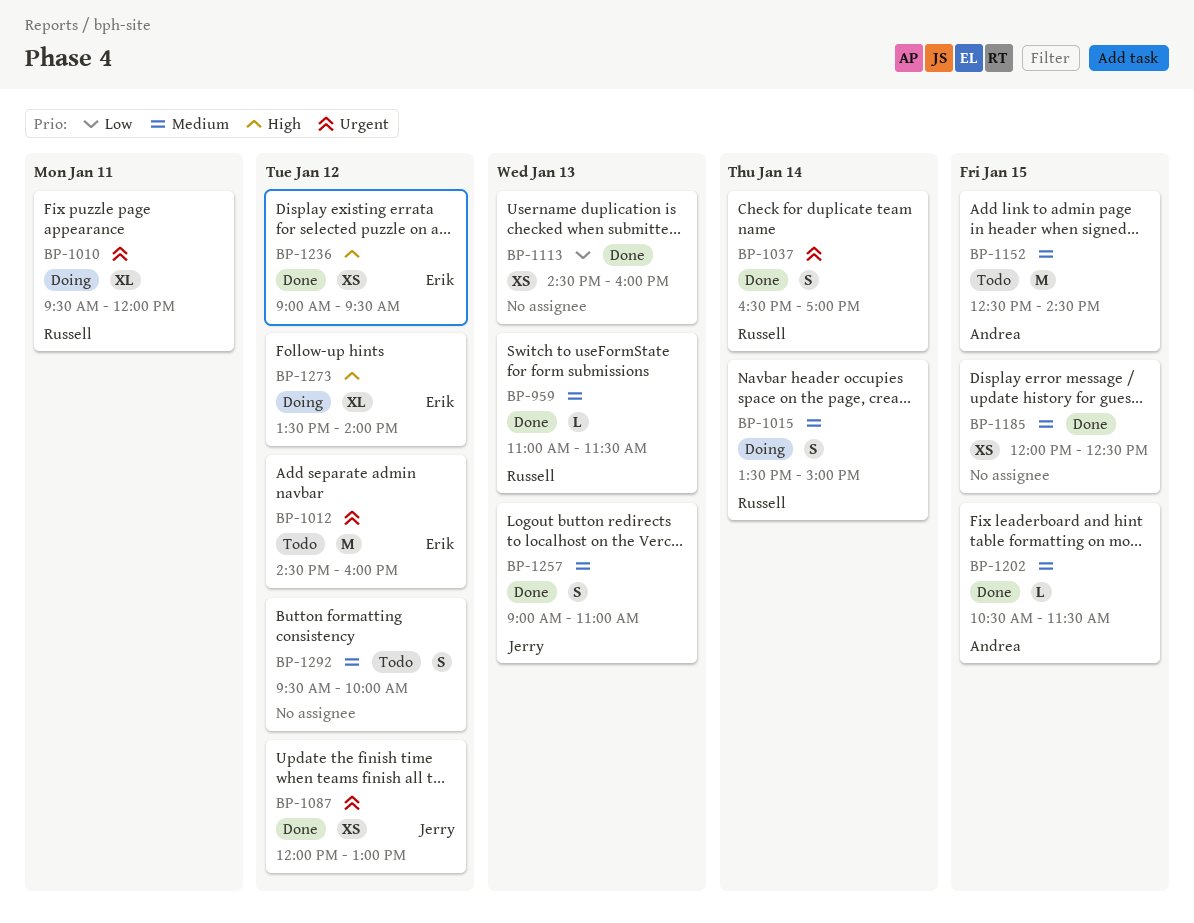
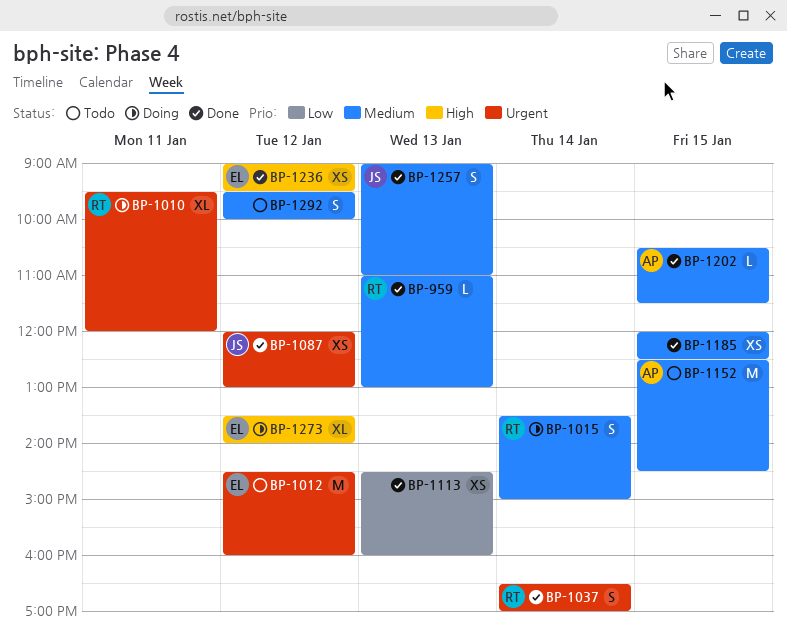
BP-959, ends: 11:30 -> 13:00

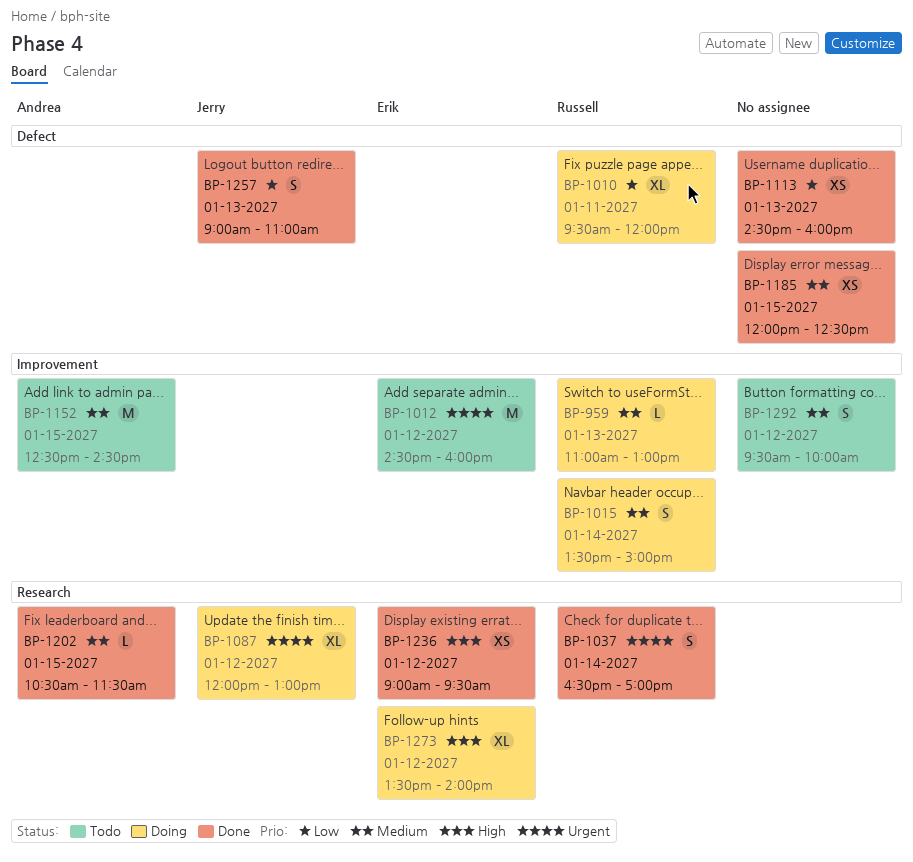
BP-959, status: Done -> Doing
BP-1010, priority: Urgent -> Low
BP-1087, status: Done -> Doing
BP-1087, estimate: XS -> XL
BP-1257, priority: Medium -> Low

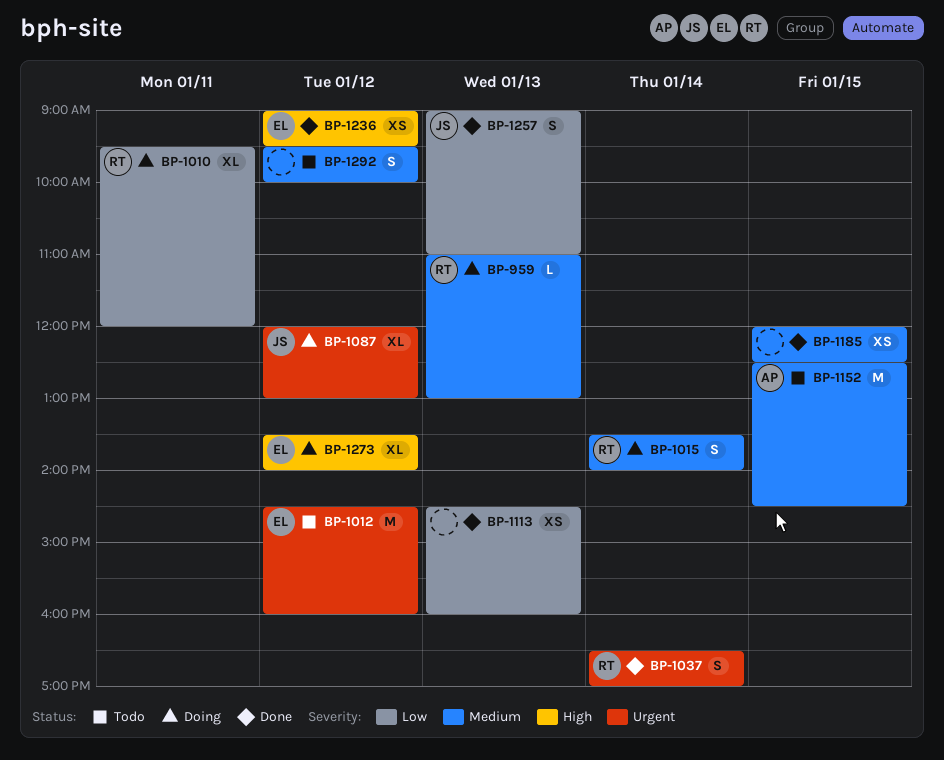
BP-1015, ends: 15:00 -> 14:00
BP-1202: present -> none

